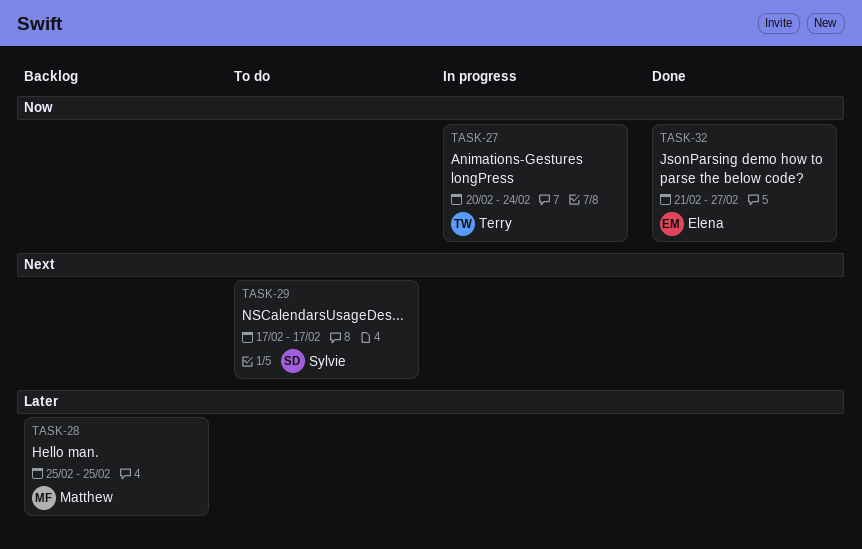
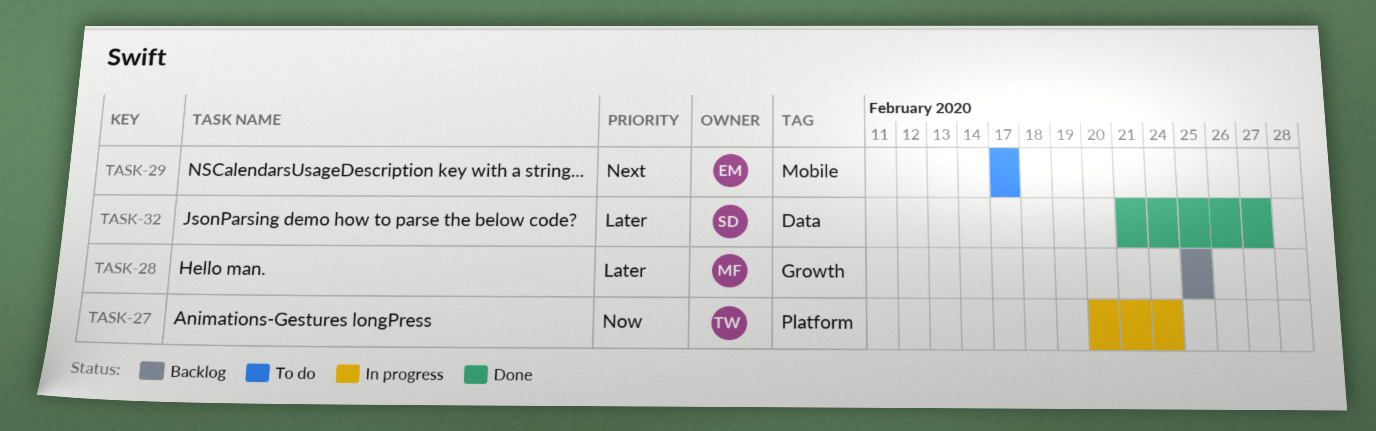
TASK-29, owner: Sylvie -> Elena
TASK-32, owner: Elena -> Sylvie
TASK-32, priority: Now -> Later

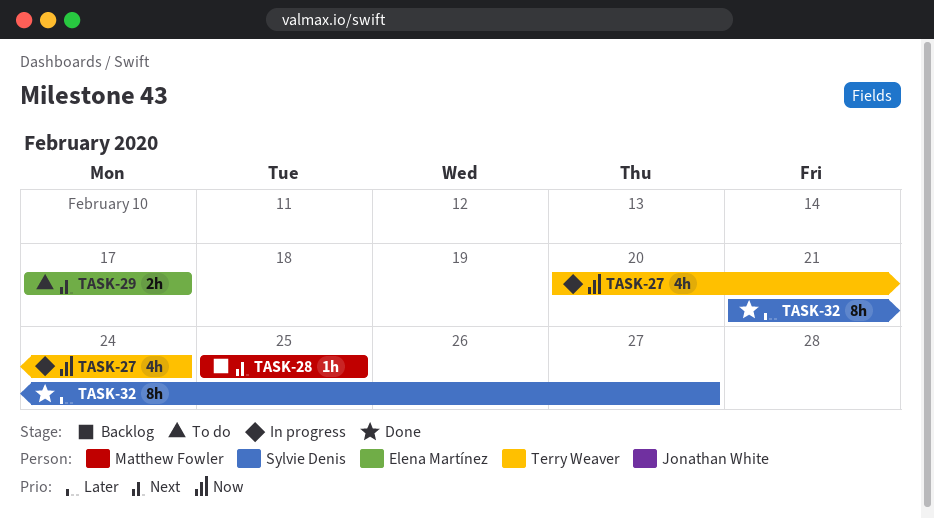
TASK-28, priority: Later -> Next

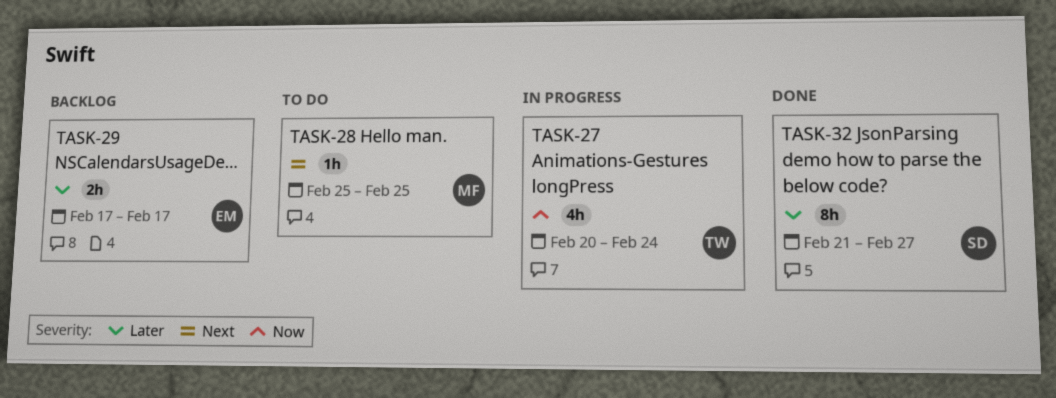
TASK-28, status: Backlog -> To do
TASK-29, status: To do -> Backlog
TASK-29, priority: Next -> Later

